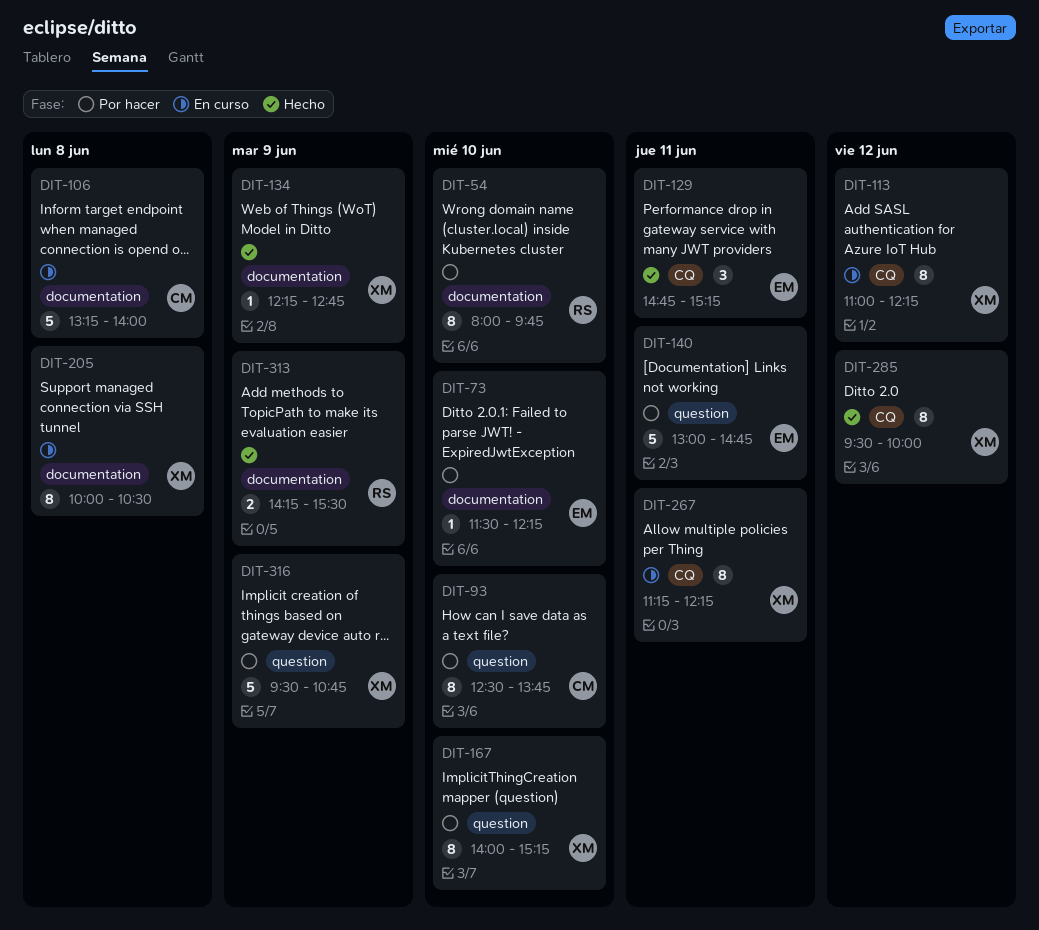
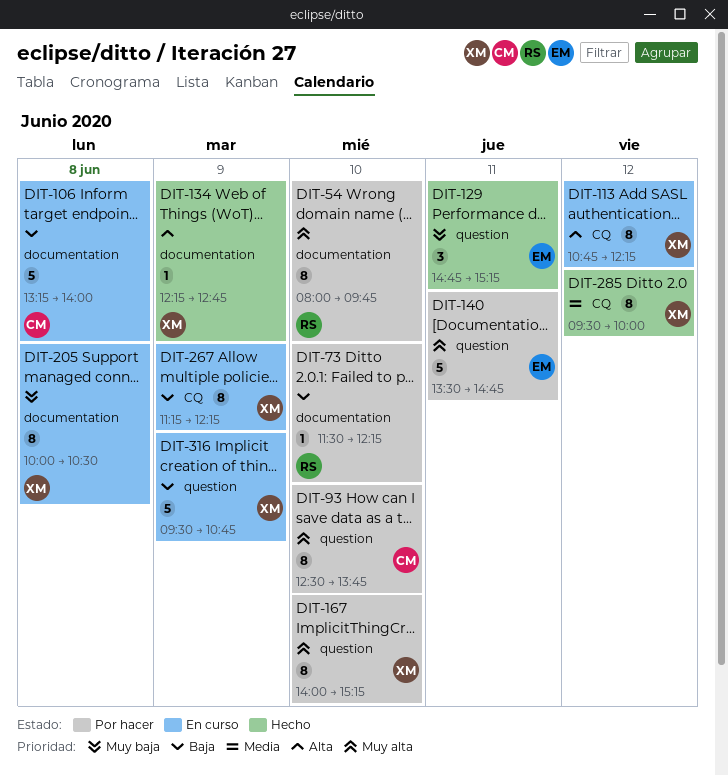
DIT-73, owner: EM -> RS
DIT-113, begins: 11:00 -> 10:45
DIT-129, label: CQ -> question
DIT-140, begins: 13:00 -> 13:30
DIT-267, day: Jun 11 -> Jun 9
DIT-313: present -> none
DIT-316, status: Por hacer -> En curso

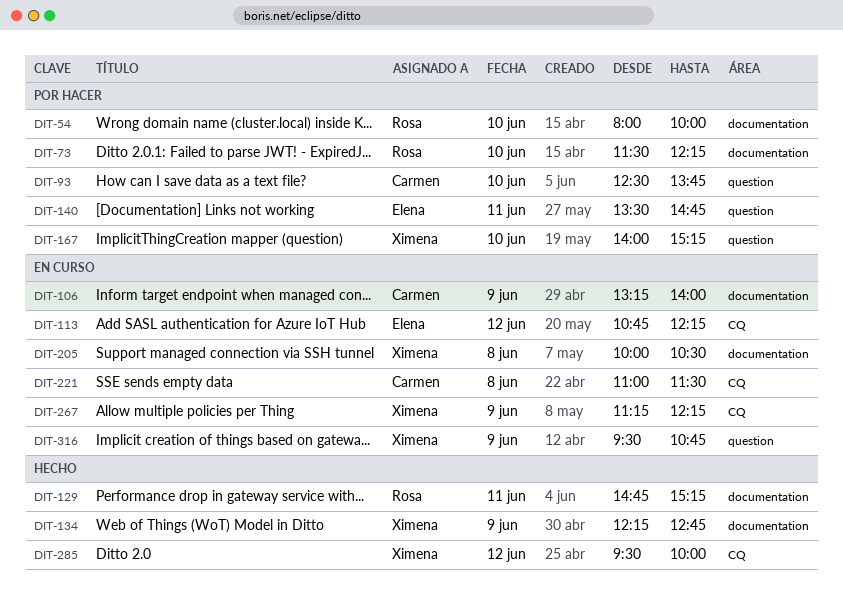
DIT-54, ends: 09:45 -> 10:00
DIT-106, day: Jun 8 -> Jun 9
DIT-113, owner: Ximena -> Elena
DIT-129, owner: Elena -> Rosa
DIT-129, label: question -> documentation
DIT-221: none -> present

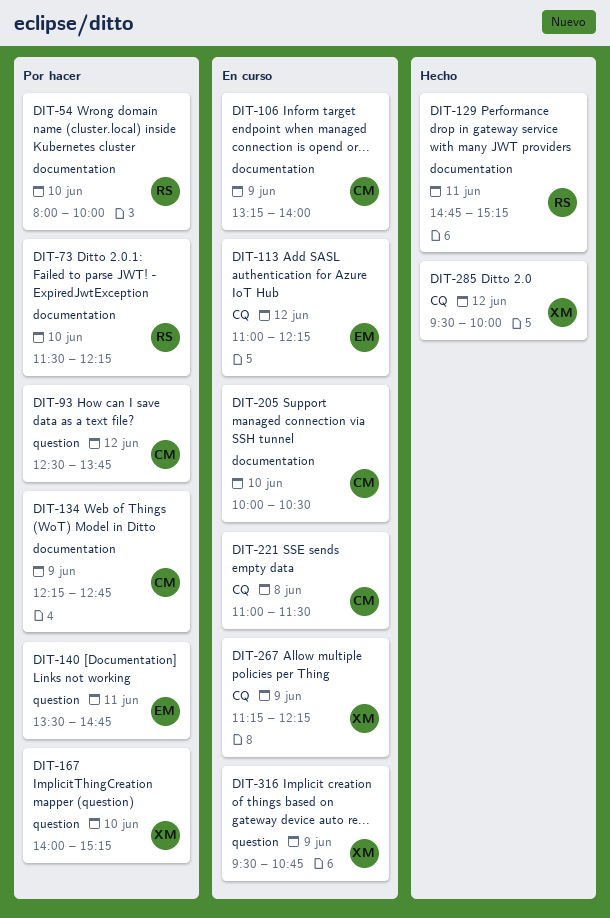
DIT-93, day: Jun 10 -> Jun 12
DIT-113, begins: 10:45 -> 11:00
DIT-134, status: Hecho -> Por hacer
DIT-134, owner: Ximena -> Carmen
DIT-205, owner: Ximena -> Carmen
DIT-205, day: Jun 8 -> Jun 10

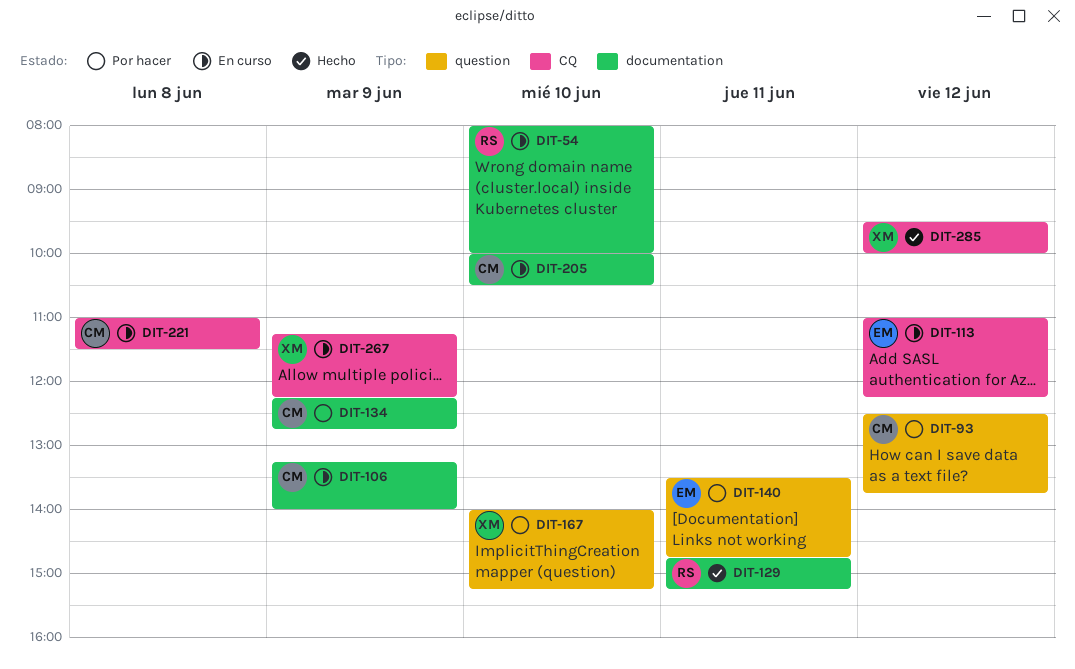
DIT-54, status: Por hacer -> En curso
DIT-73: present -> none
DIT-316: present -> none

